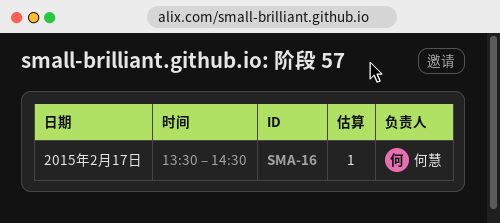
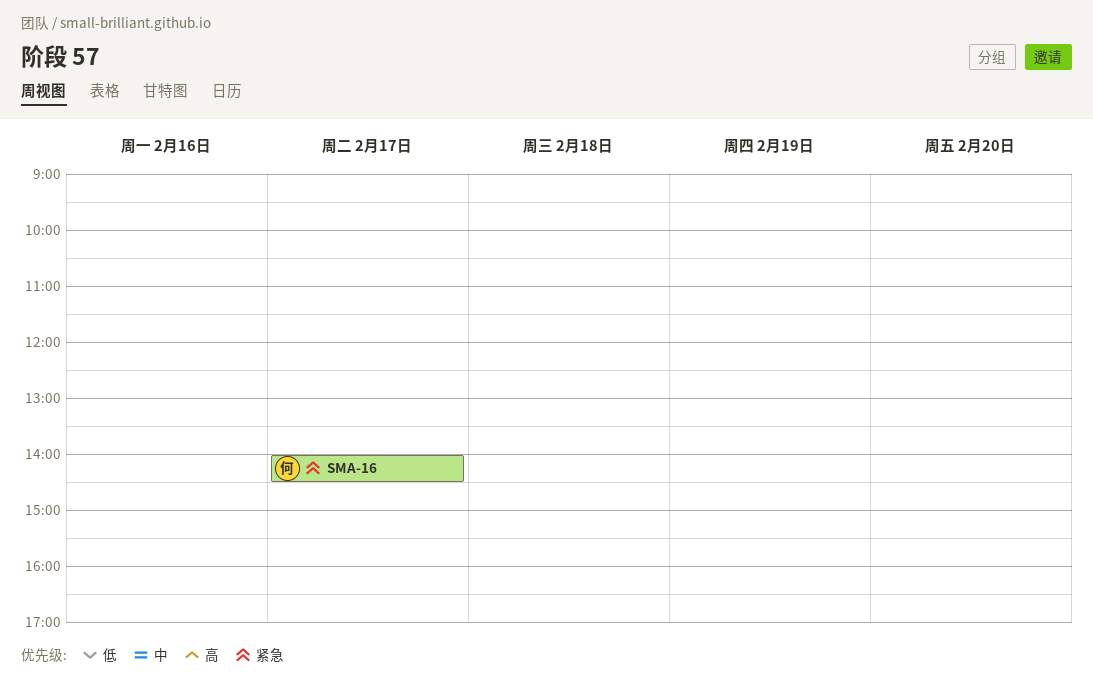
SMA-16, begins: 13:30 -> 14:00

